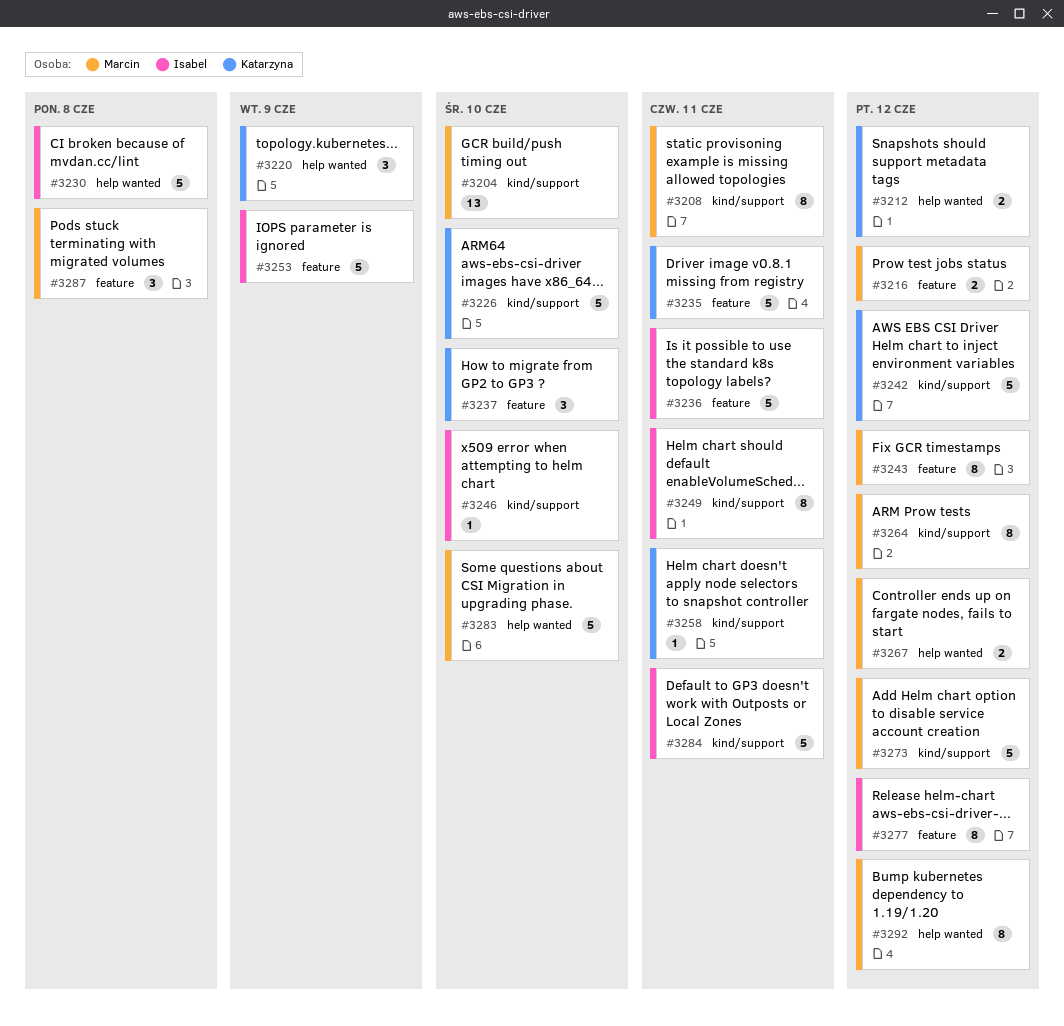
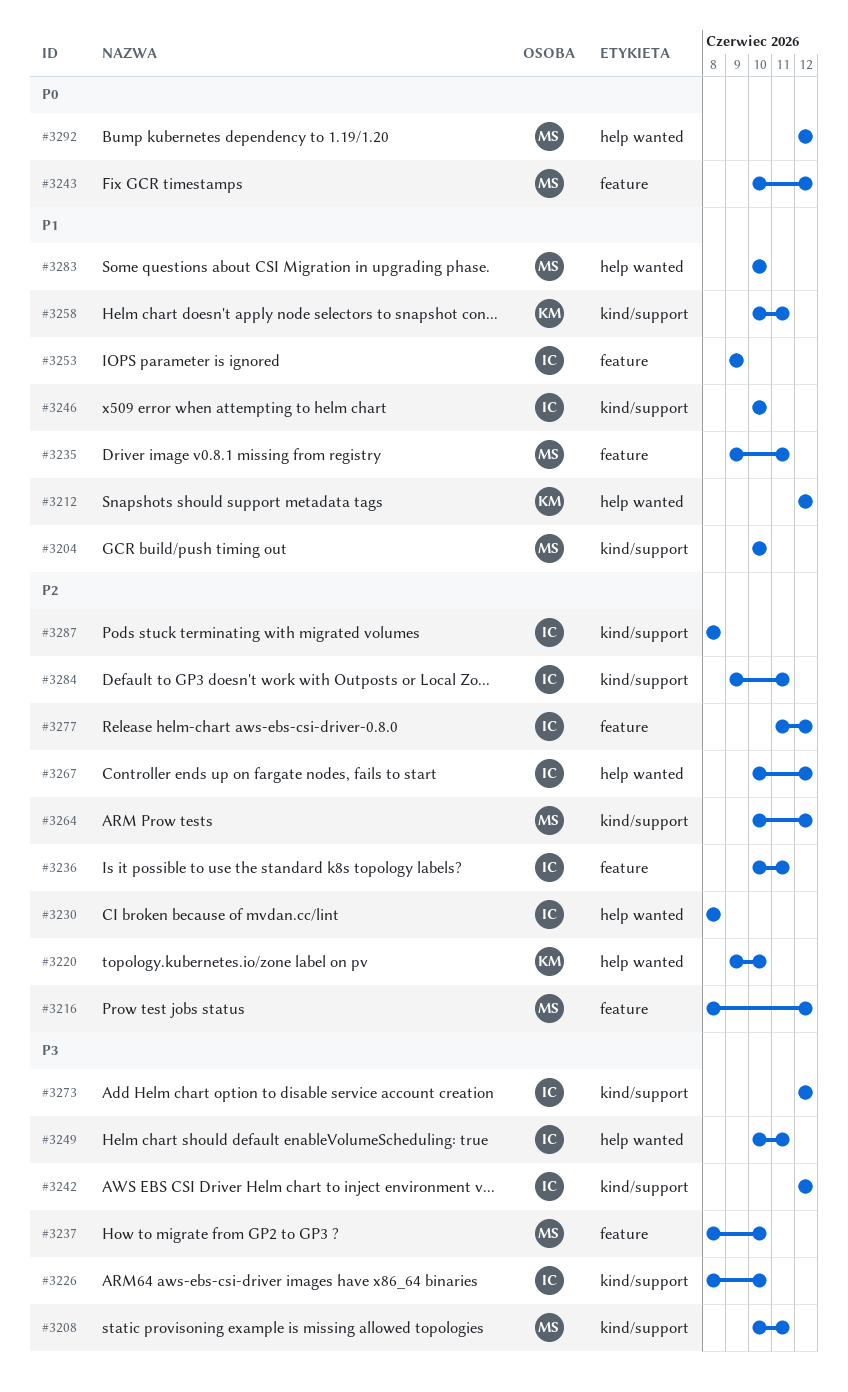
#3220, due: Jun 9 -> Jun 10
#3226, owner: Katarzyna -> Isabel
#3235, owner: Katarzyna -> Marcin
#3237, owner: Katarzyna -> Marcin
#3242, owner: Katarzyna -> Isabel
#3249, label: kind/support -> help wanted
#3267, owner: Marcin -> Isabel
#3273, owner: Marcin -> Isabel
#3287, owner: Marcin -> Isabel
#3287, label: feature -> kind/support

